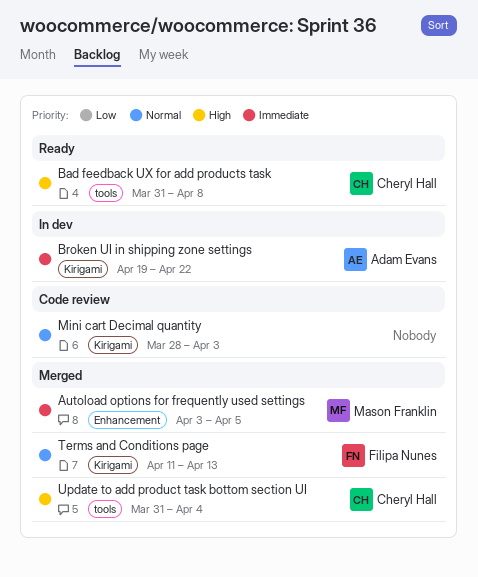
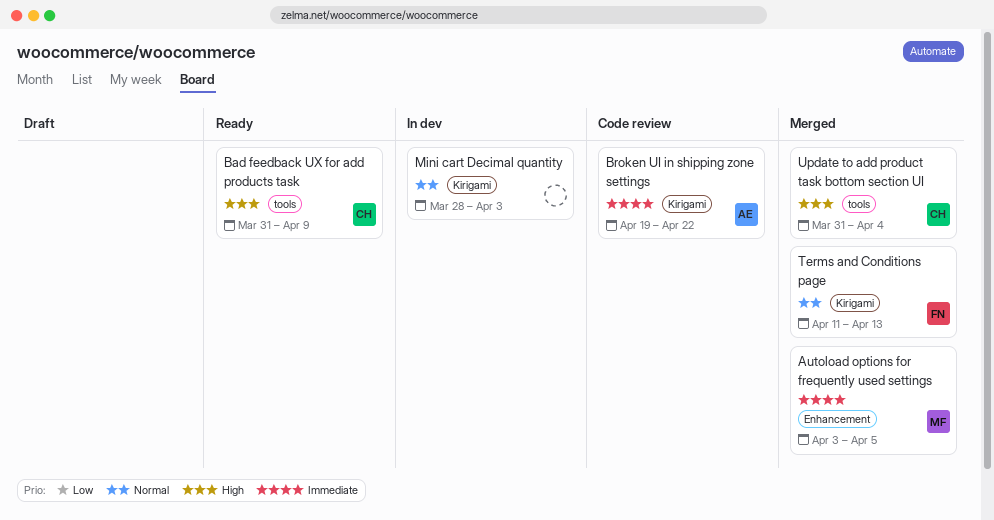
Bad feedback UX for add products task, due: Apr 8 -> Apr 9
Broken UI in shipping zone settings, status: In dev -> Code review
Mini cart Decimal quantity, status: Code review -> In dev

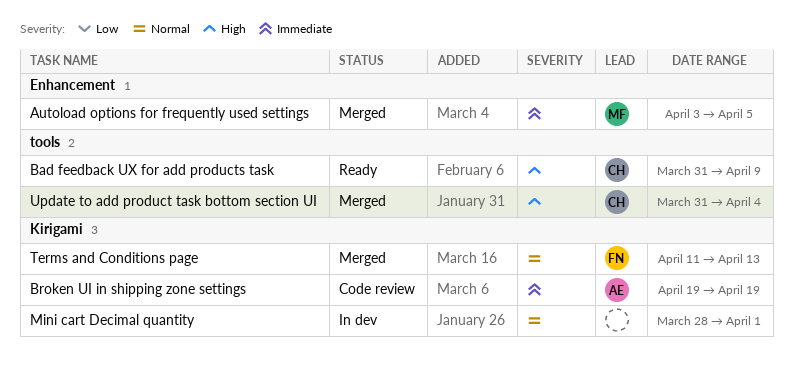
Broken UI in shipping zone settings, due: Apr 22 -> Apr 19
Mini cart Decimal quantity, due: Apr 3 -> Apr 1

